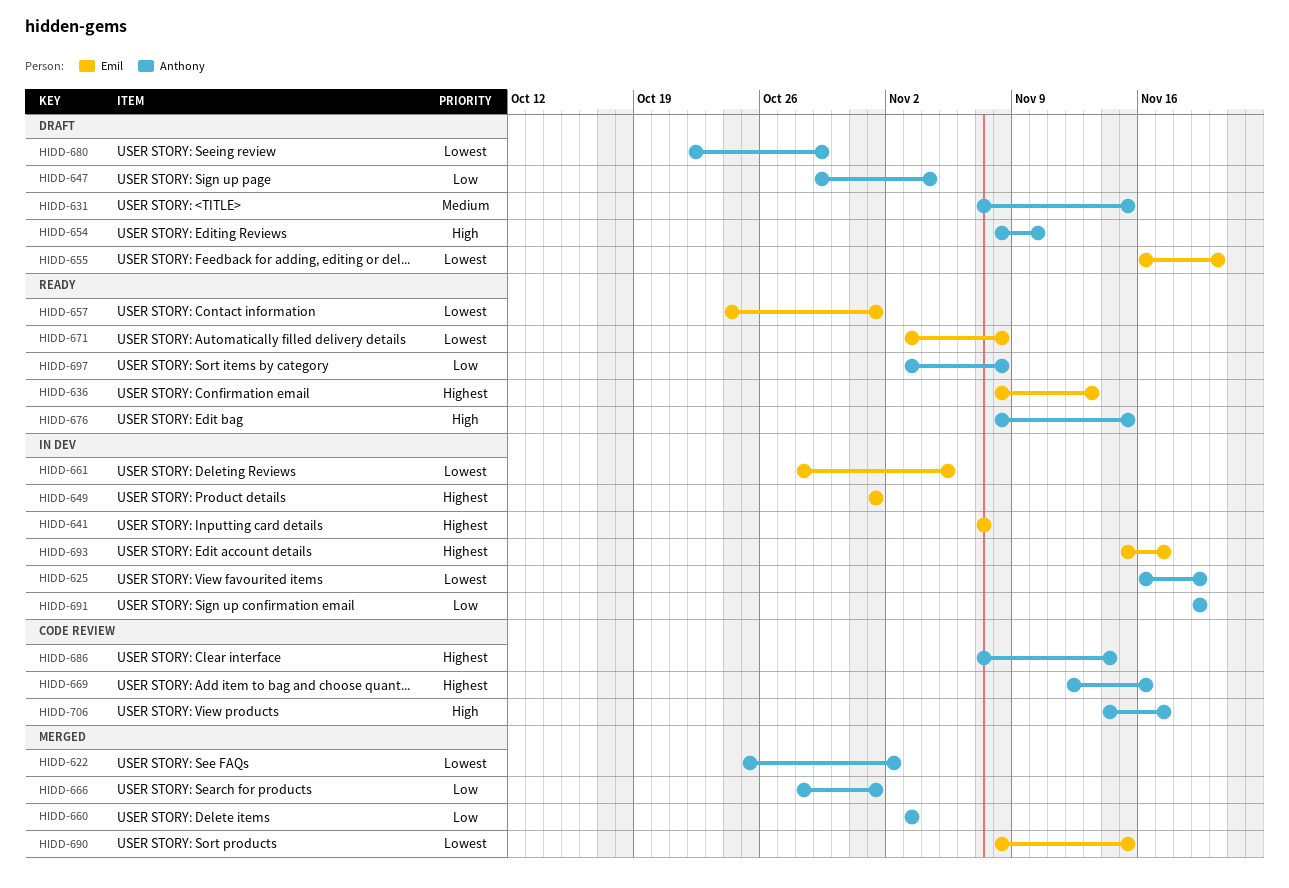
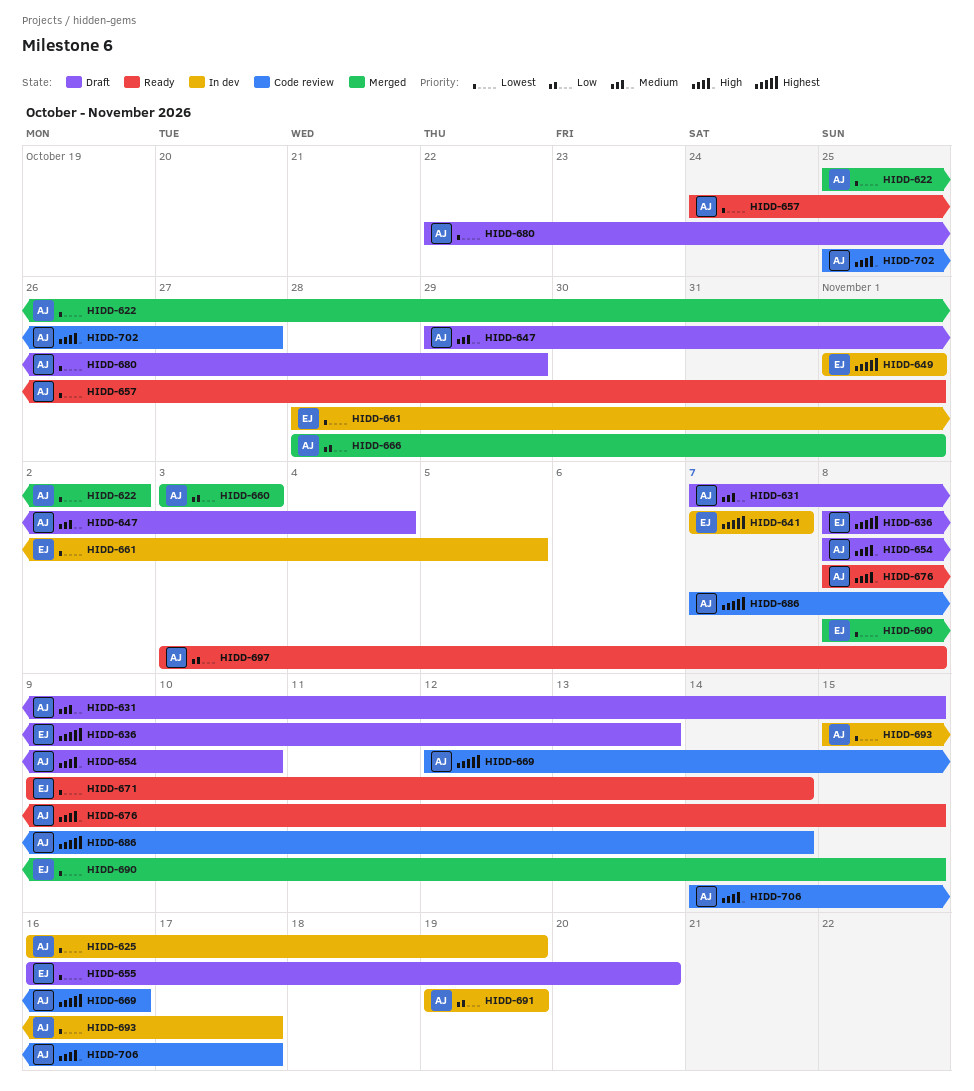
HIDD-636, status: Ready -> Draft
HIDD-647, priority: Low -> Medium
HIDD-657, owner: Emil -> Anthony
HIDD-671, start: Nov 3 -> Nov 9
HIDD-671, due: Nov 8 -> Nov 14
HIDD-693, owner: Emil -> Anthony
HIDD-693, priority: Highest -> Lowest
HIDD-702: none -> present

